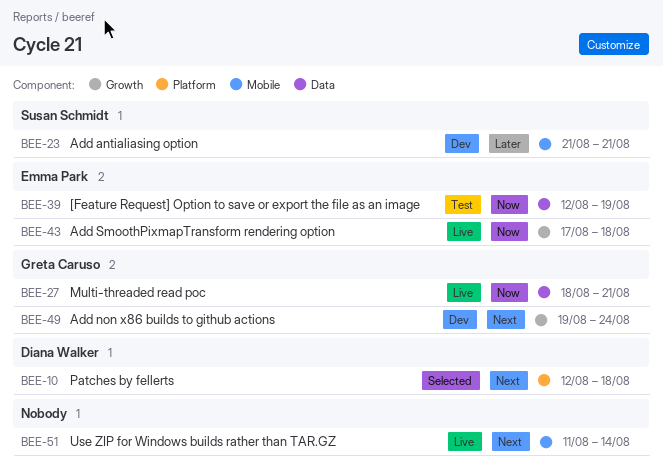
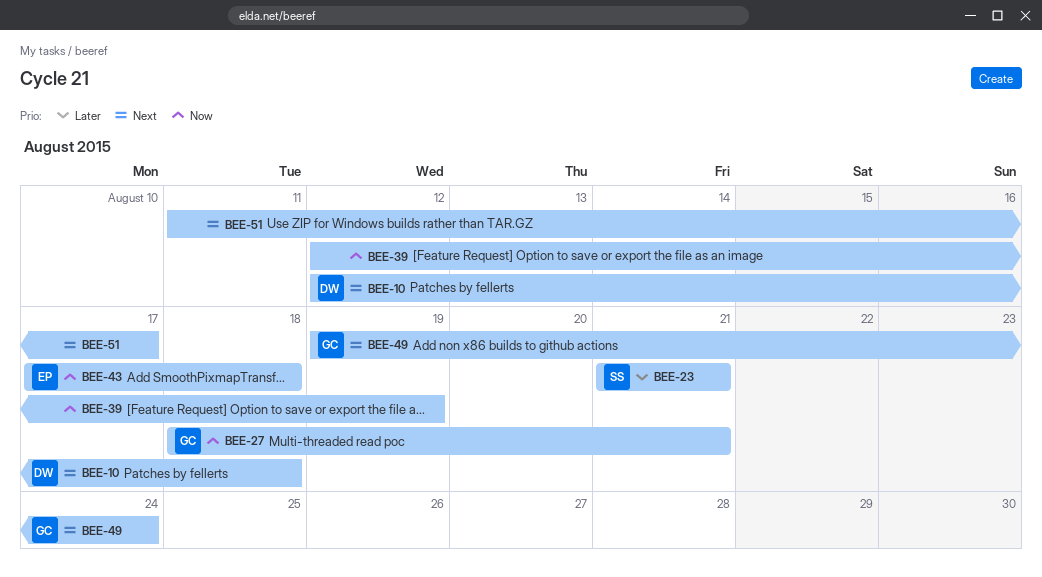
BEE-39, owner: Emma Park -> none
BEE-51, due: Aug 14 -> Aug 17

